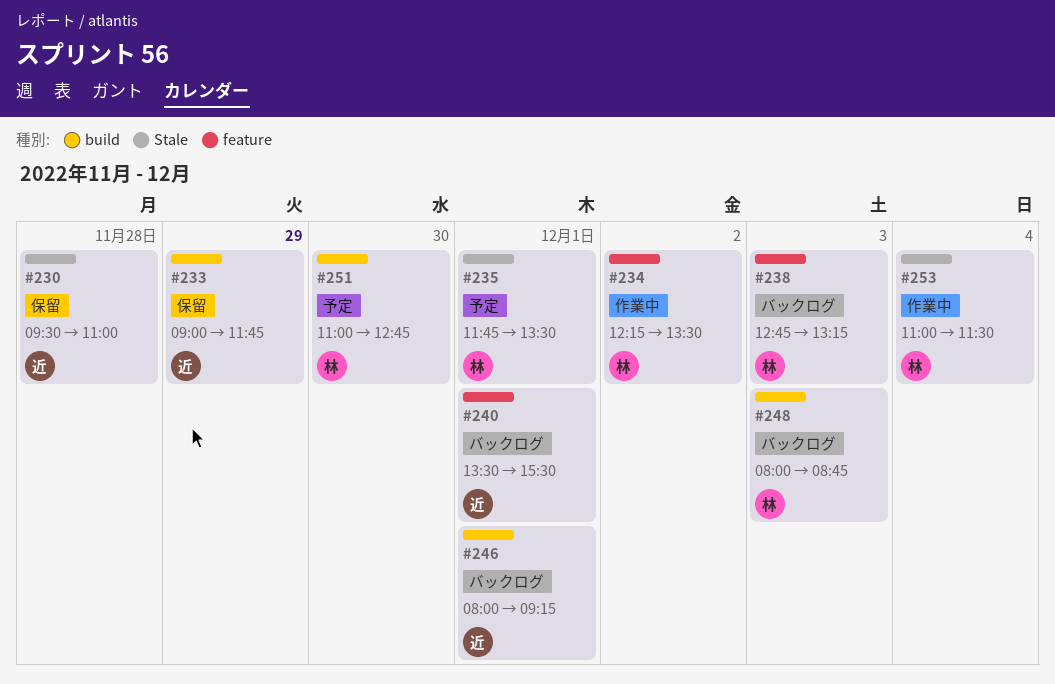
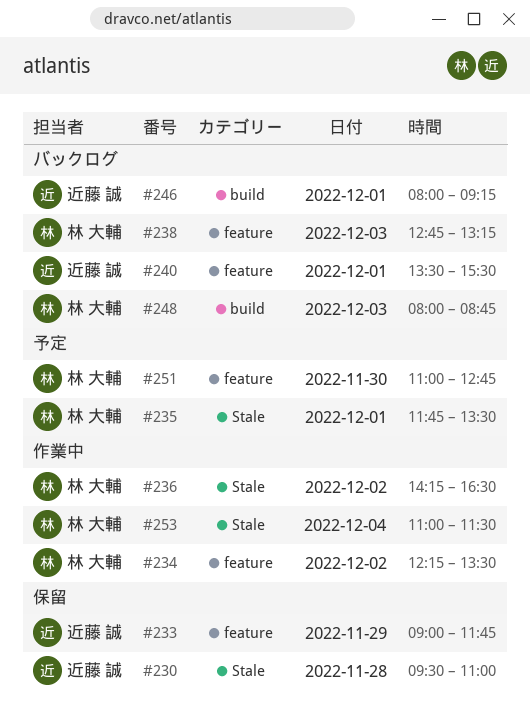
#233, label: build -> feature
#236: none -> present
#251, label: build -> feature

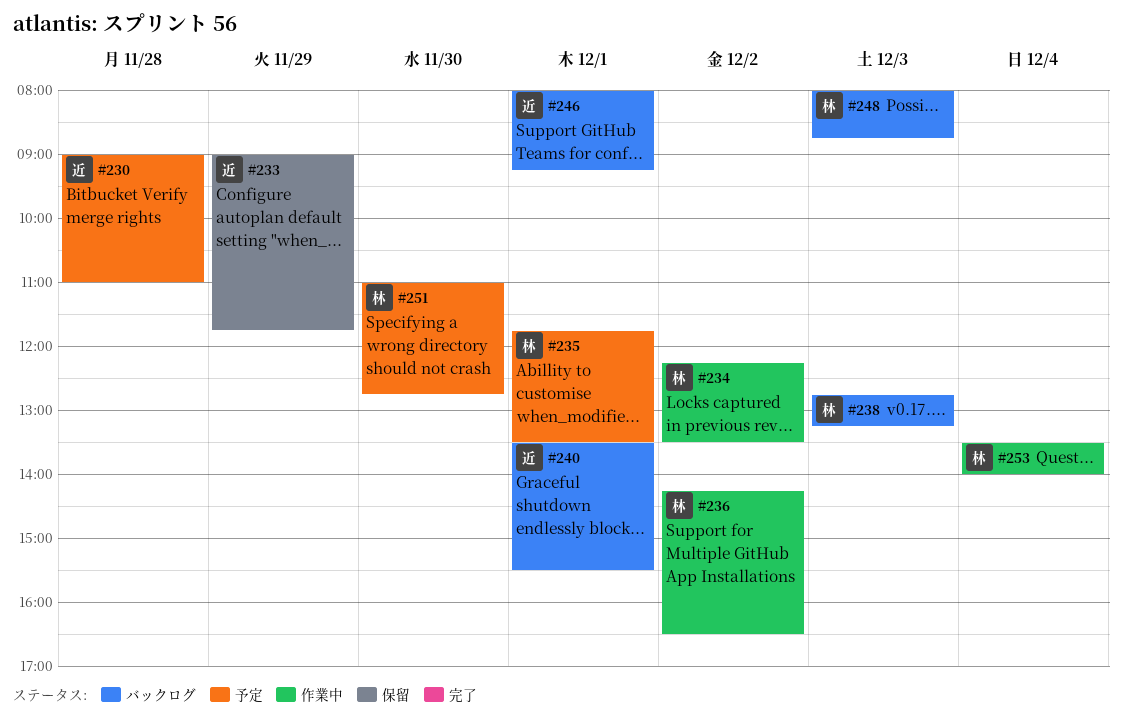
#230, status: 保留 -> 予定
#230, begins: 09:30 -> 09:00
#253, begins: 11:00 -> 13:30
#253, ends: 11:30 -> 14:00

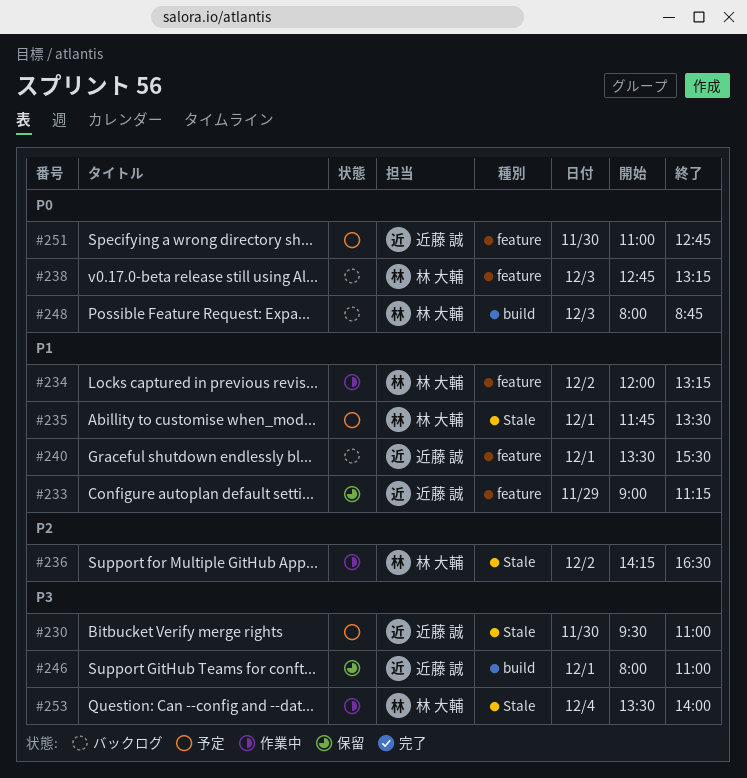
#230, day: Nov 28 -> Nov 30
#230, begins: 09:00 -> 09:30
#233, ends: 11:45 -> 11:15
#234, begins: 12:15 -> 12:00
#234, ends: 13:30 -> 13:15
#246, status: バックログ -> 保留
#246, ends: 09:15 -> 11:00
#251, owner: 林 大輔 -> 近藤 誠

